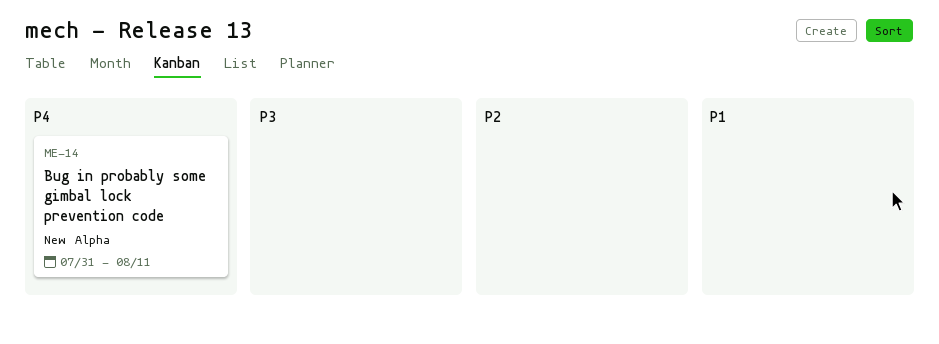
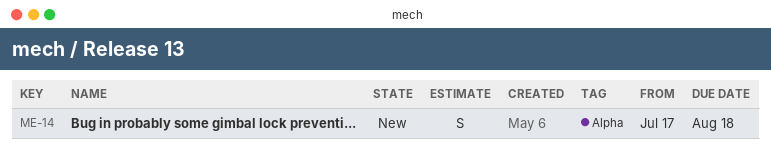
ME-14, start: Jul 31 -> Jul 17
ME-14, due: Aug 11 -> Aug 18

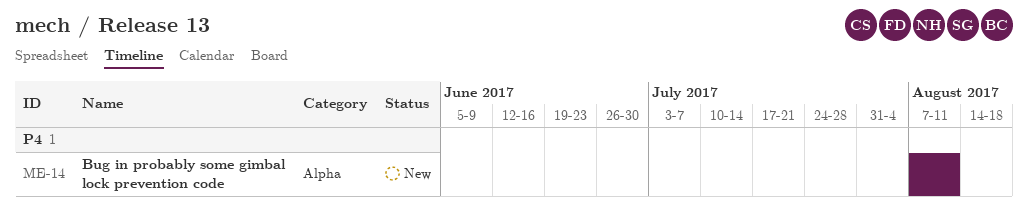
ME-14, start: Jul 17 -> Aug 7
ME-14, due: Aug 18 -> Aug 11

